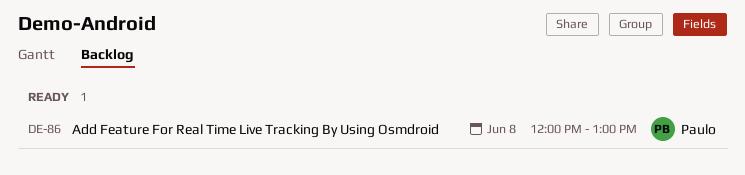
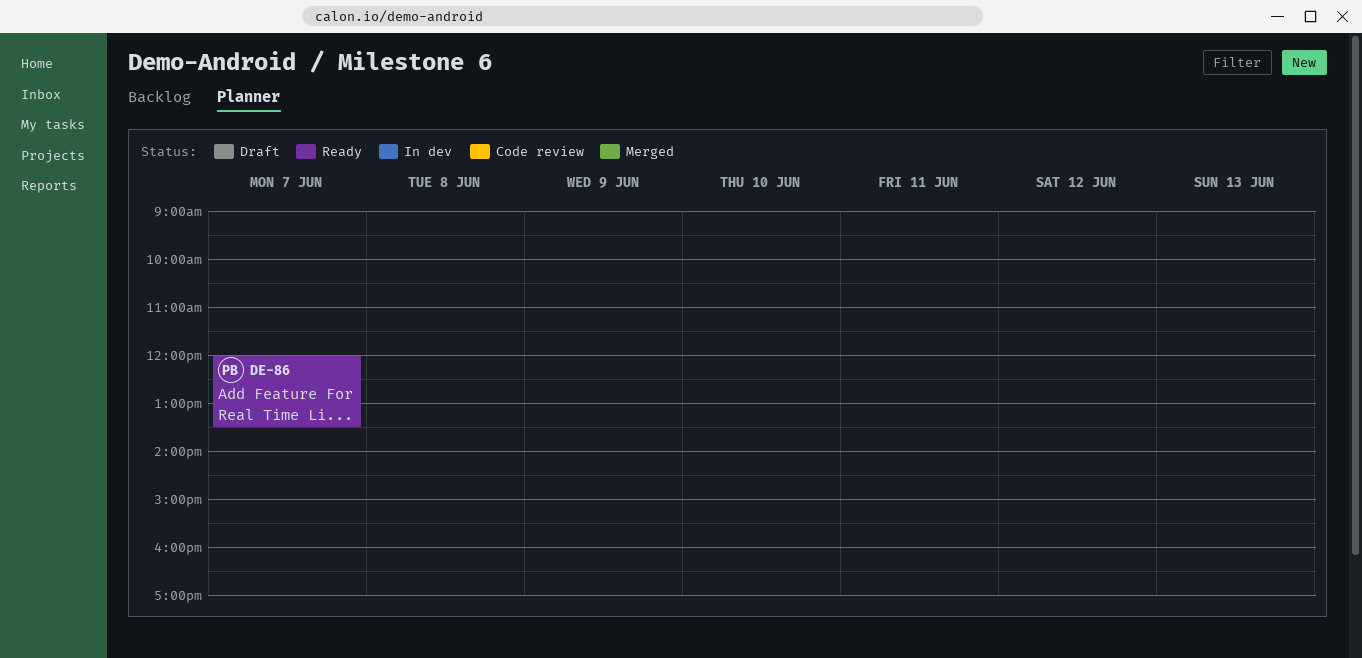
DE-86, day: Jun 8 -> Jun 7
DE-86, ends: 13:00 -> 13:30

